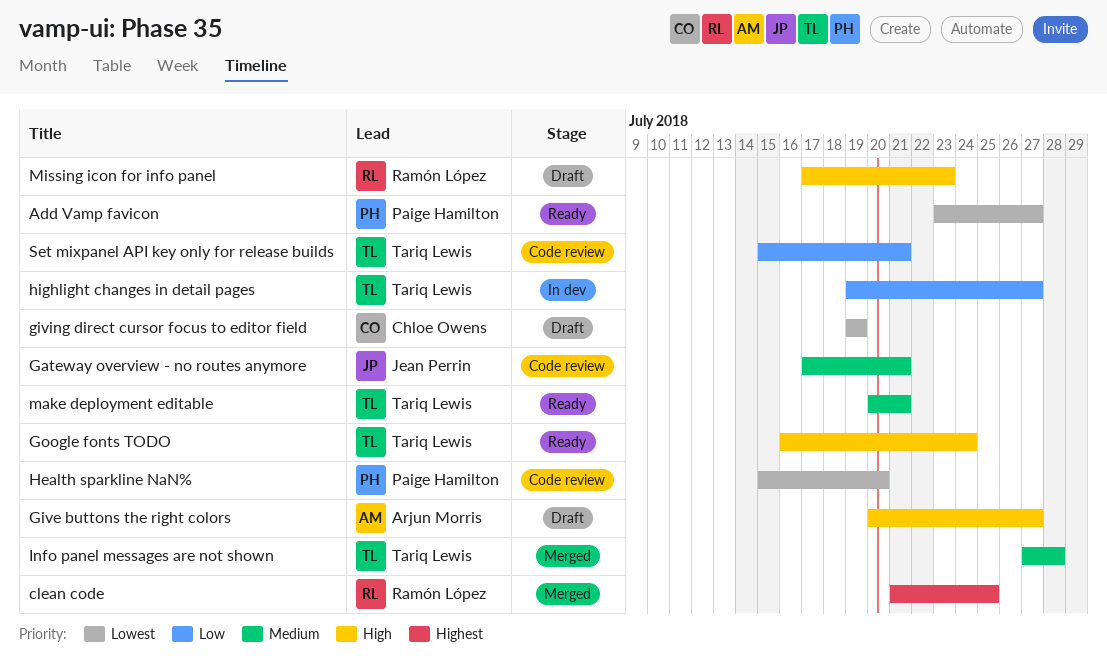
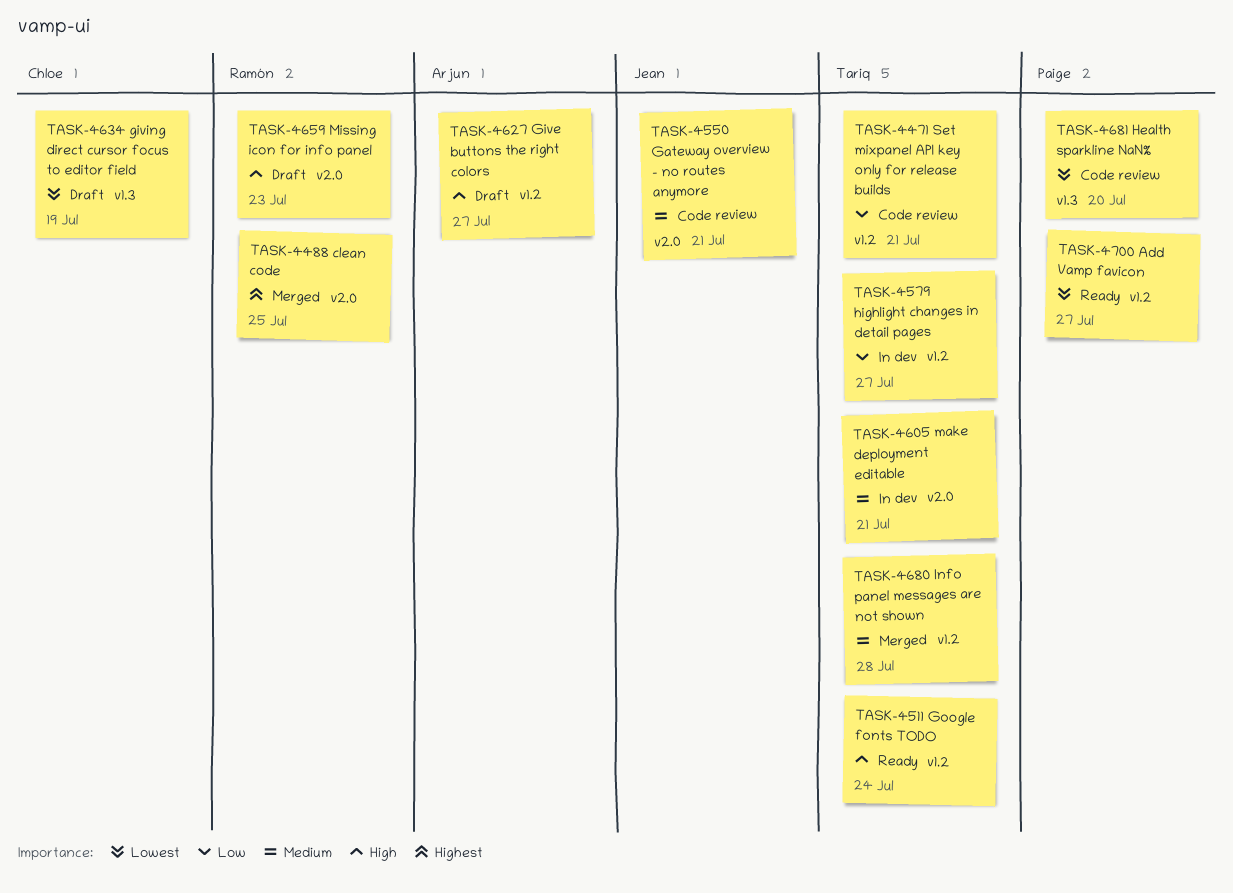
make deployment editable, status: Ready -> In dev

